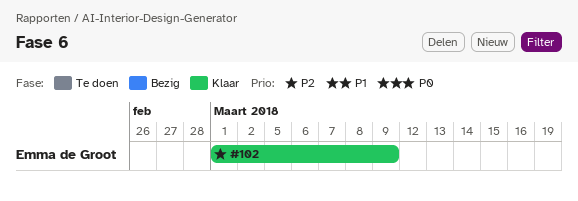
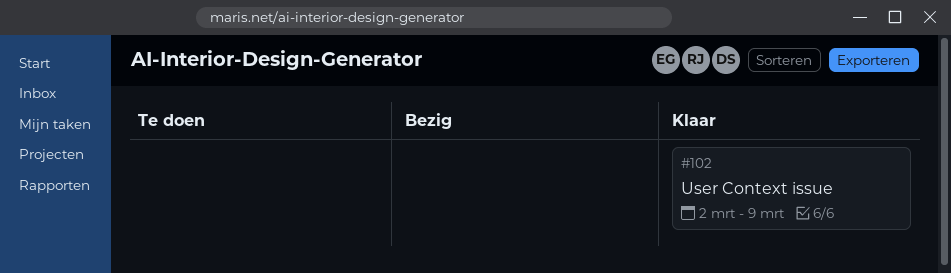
#102, start: Mar 1 -> Mar 2

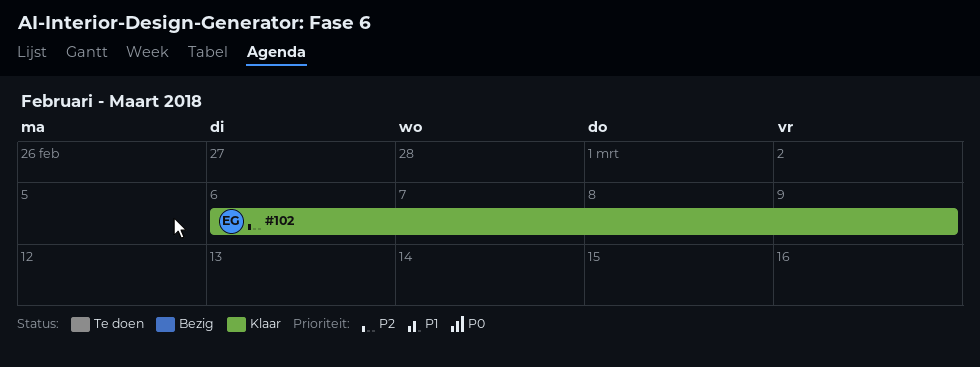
#102, start: Mar 2 -> Mar 6

